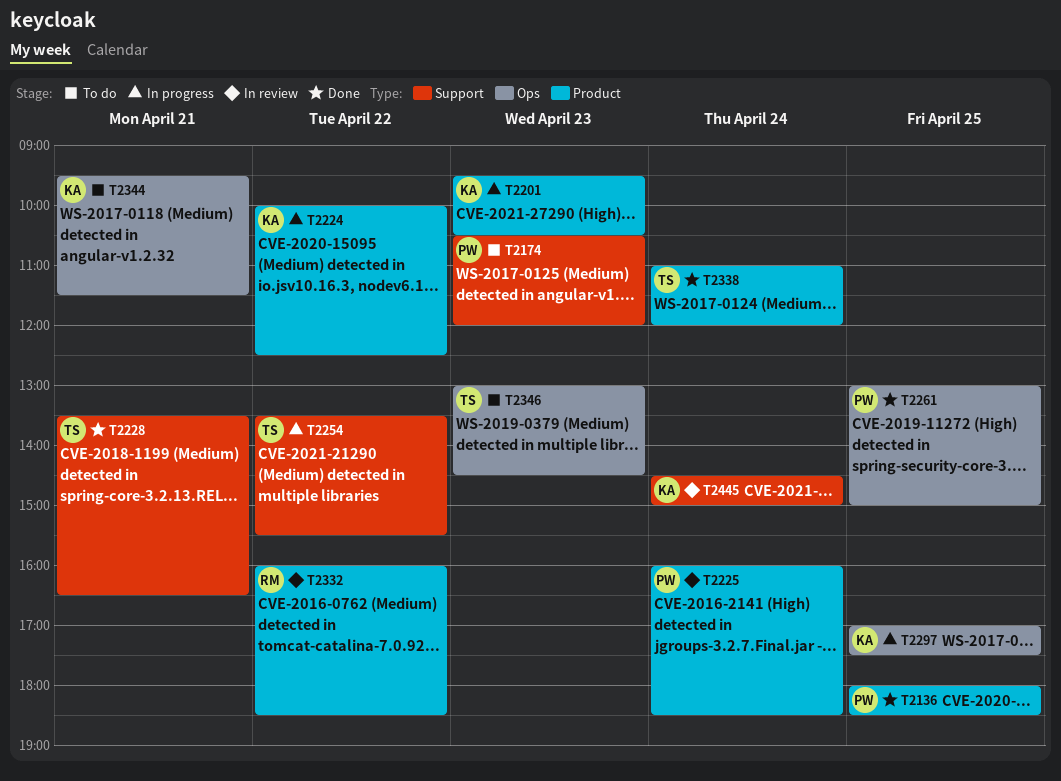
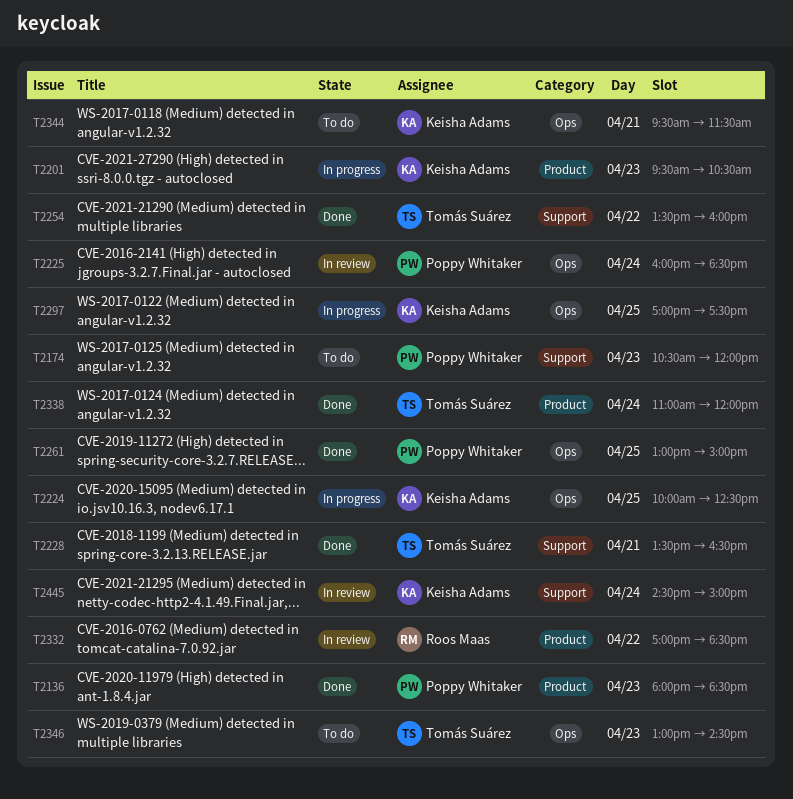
T2136, day: Apr 25 -> Apr 23
T2224, label: Product -> Ops
T2224, day: Apr 22 -> Apr 25
T2225, label: Product -> Ops
T2254, status: In progress -> Done
T2254, ends: 15:30 -> 16:00
T2332, begins: 16:00 -> 17:00

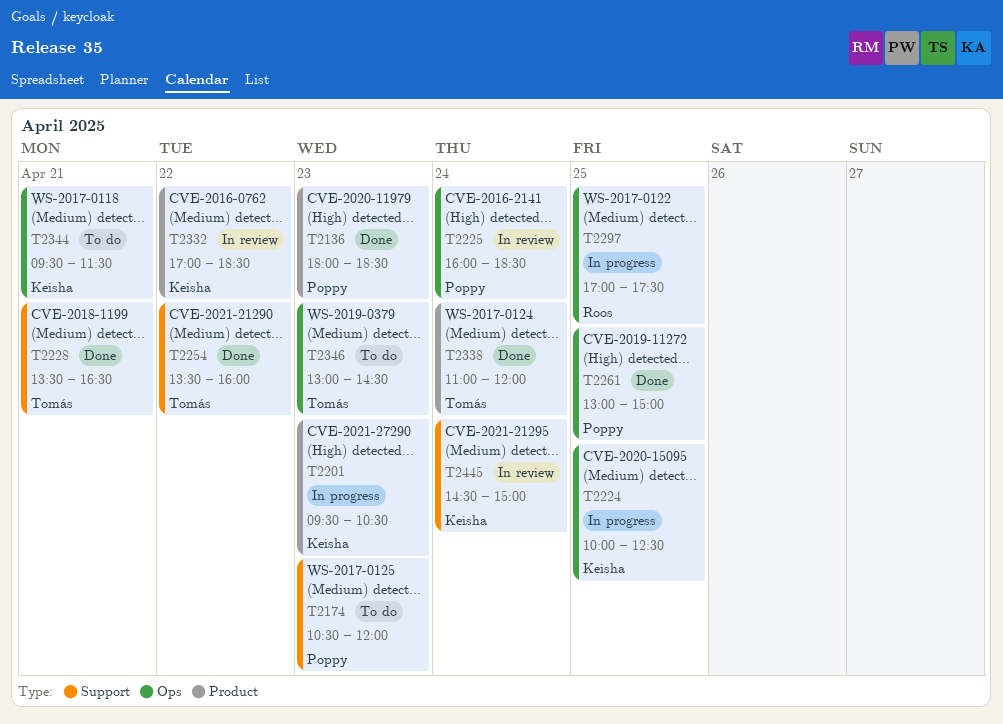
T2297, owner: Keisha Adams -> Roos Maas
T2332, owner: Roos Maas -> Keisha Adams

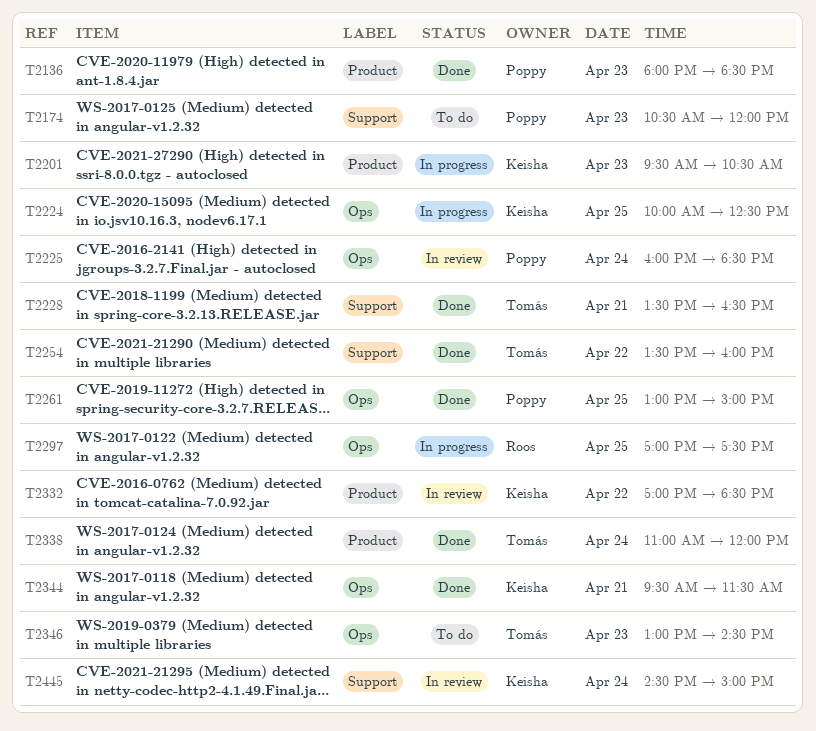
T2344, status: To do -> Done

